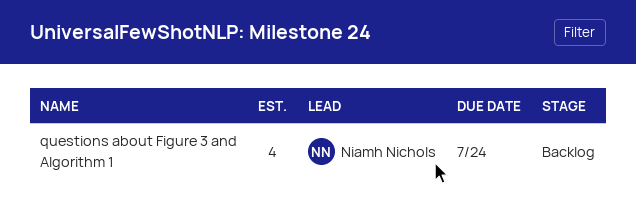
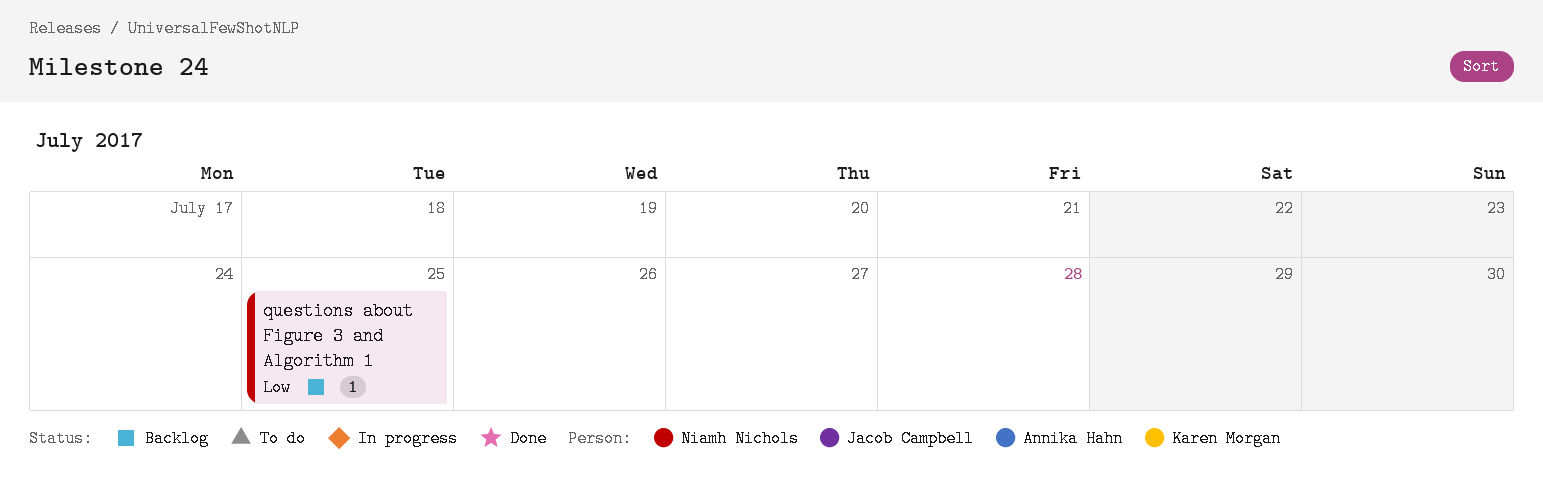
questions about Figure 3 and Algorithm 1, estimate: 4 -> 1
questions about Figure 3 and Algorithm 1, due: Jul 24 -> Jul 25

